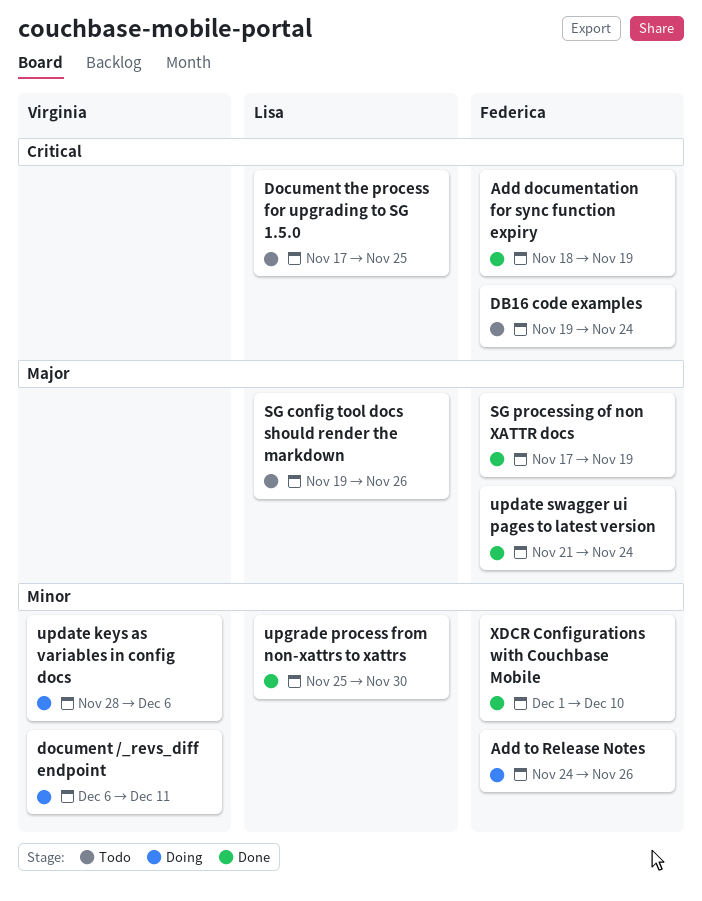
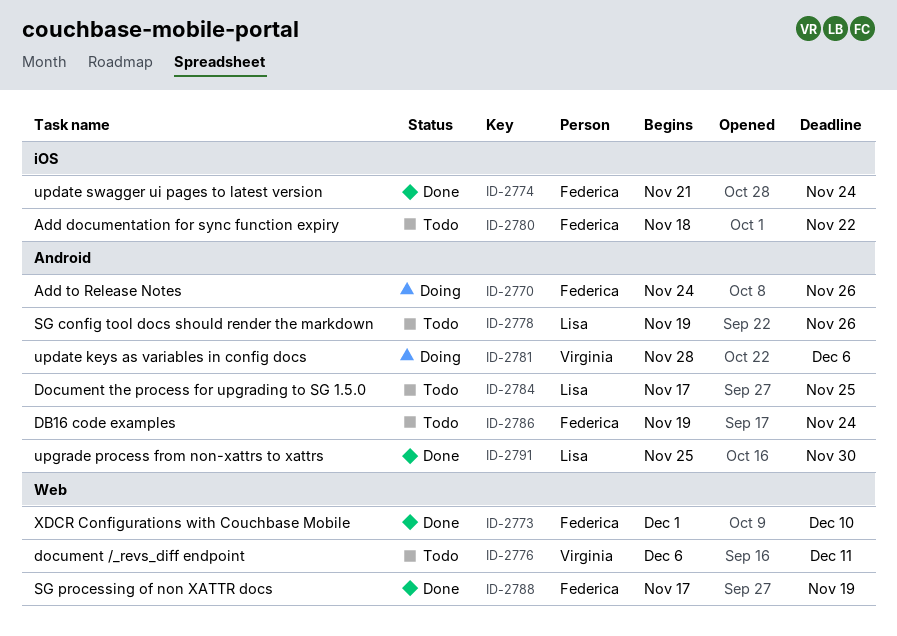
Add documentation for sync function expiry, status: Done -> Todo
Add documentation for sync function expiry, due: Nov 19 -> Nov 22
document /_revs_diff endpoint, status: Doing -> Todo

